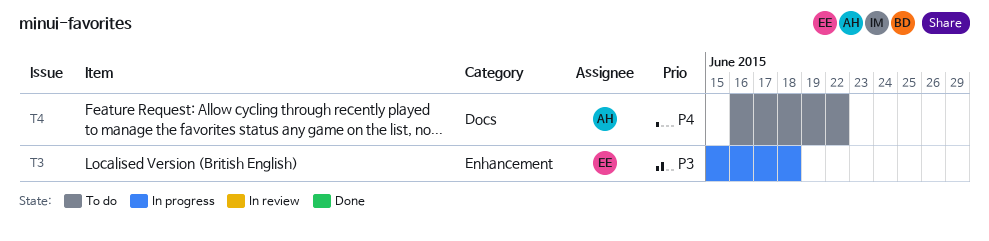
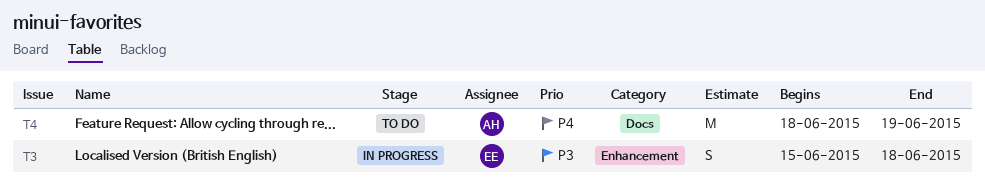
T4, start: Jun 16 -> Jun 18
T4, due: Jun 22 -> Jun 19

